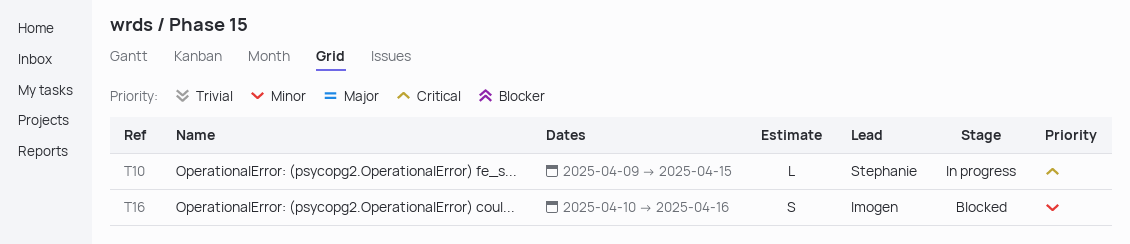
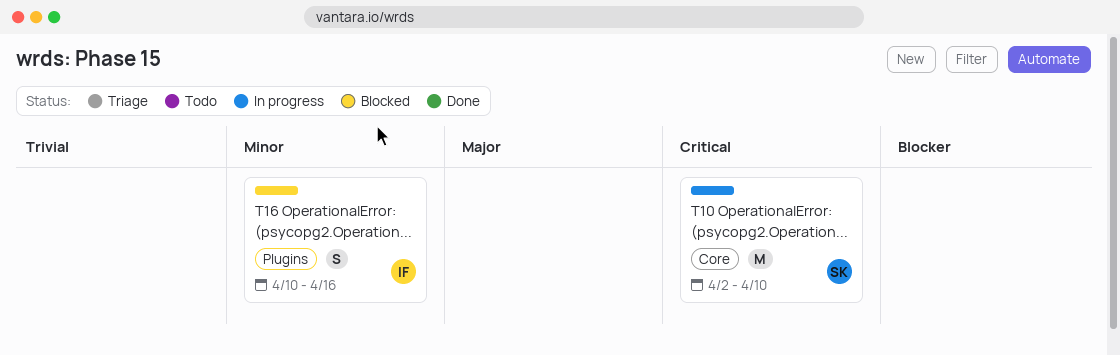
T10, estimate: L -> M
T10, start: Apr 9 -> Apr 2
T10, due: Apr 15 -> Apr 10

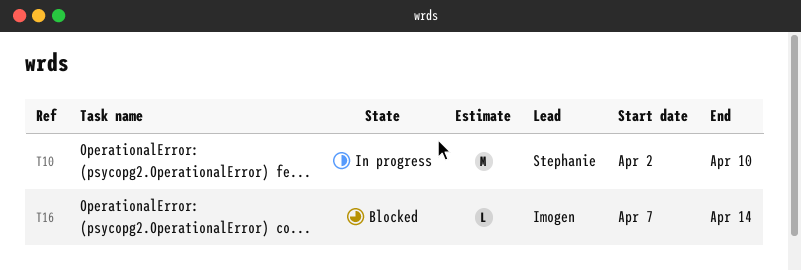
T16, estimate: S -> L
T16, start: Apr 10 -> Apr 7
T16, due: Apr 16 -> Apr 14

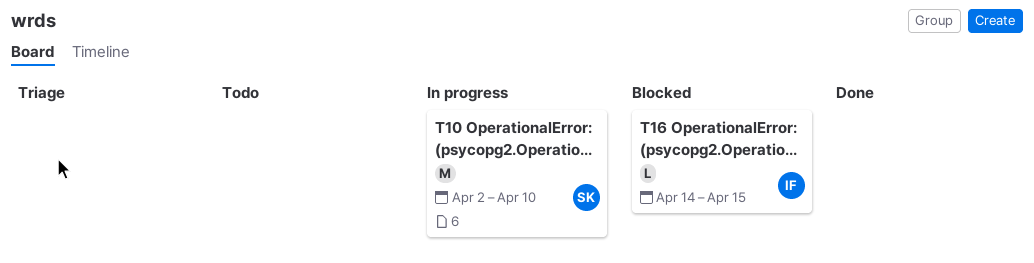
T16, start: Apr 7 -> Apr 14
T16, due: Apr 14 -> Apr 15

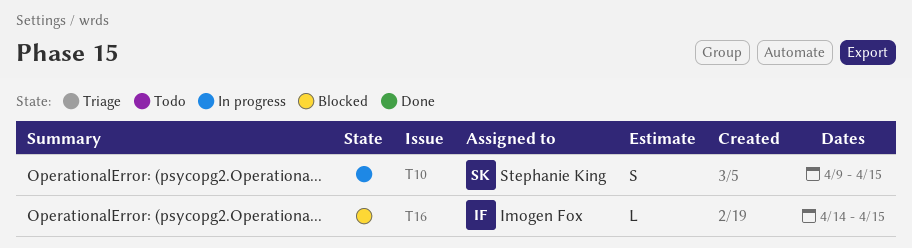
T10, estimate: M -> S
T10, start: Apr 2 -> Apr 9
T10, due: Apr 10 -> Apr 15

